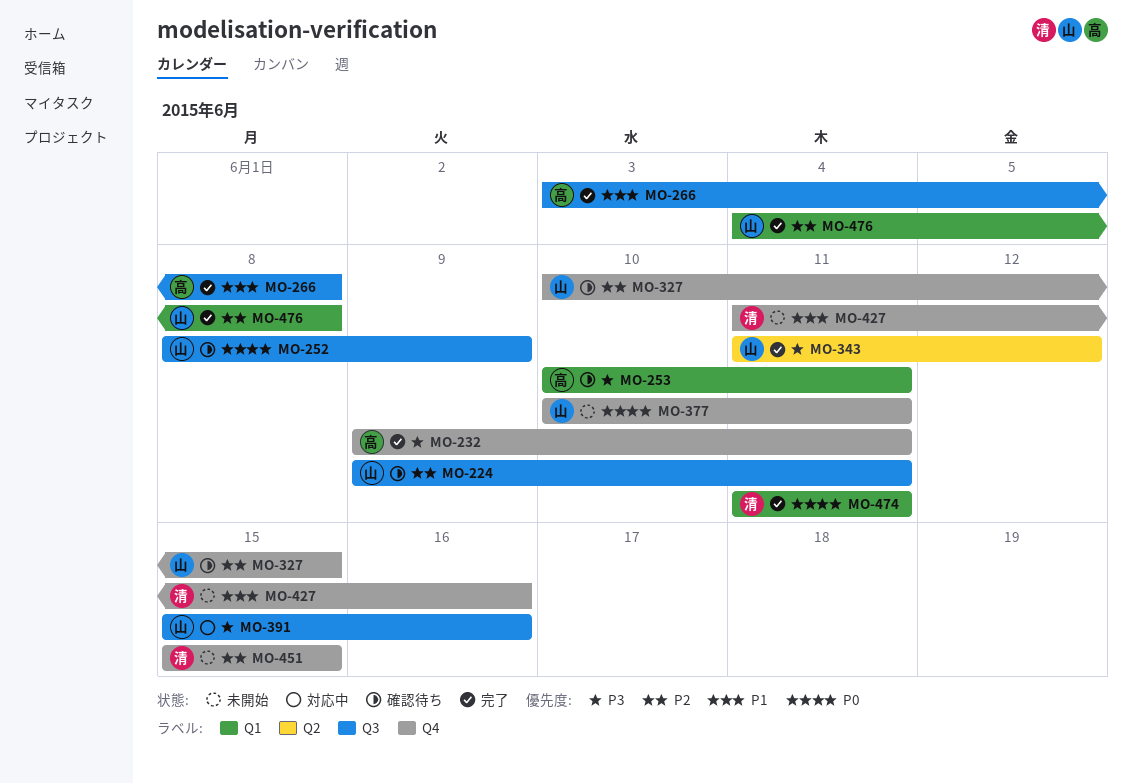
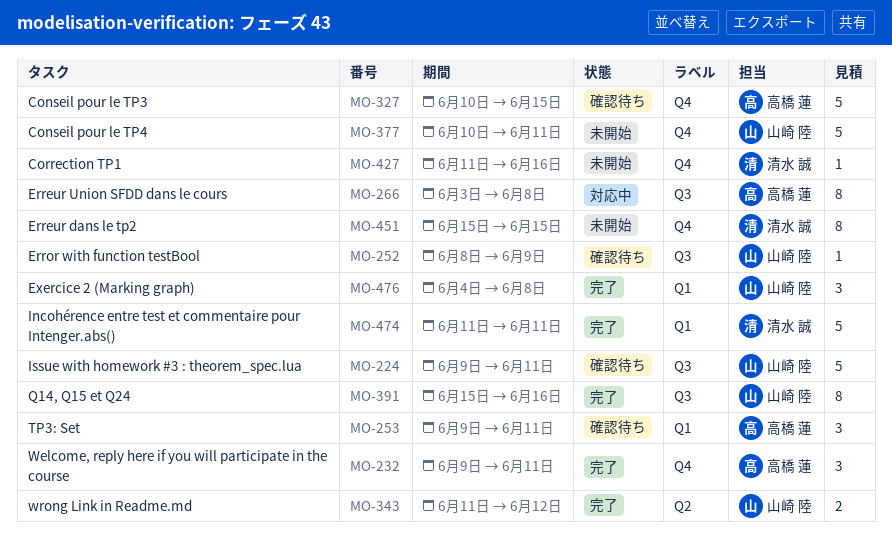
MO-253, start: Jun 10 -> Jun 9
MO-266, status: 完了 -> 対応中
MO-327, owner: 山崎 陸 -> 高橋 蓮
MO-391, status: 対応中 -> 完了

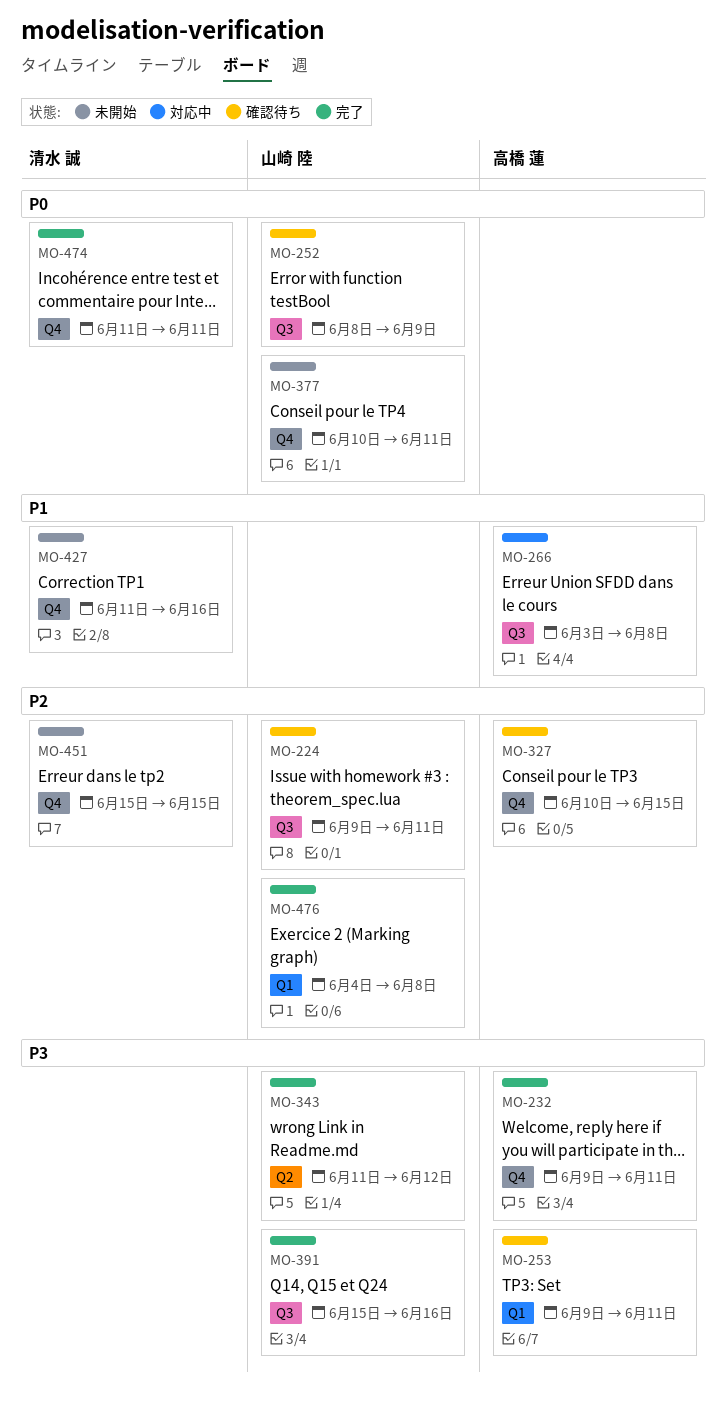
MO-474, label: Q1 -> Q4

